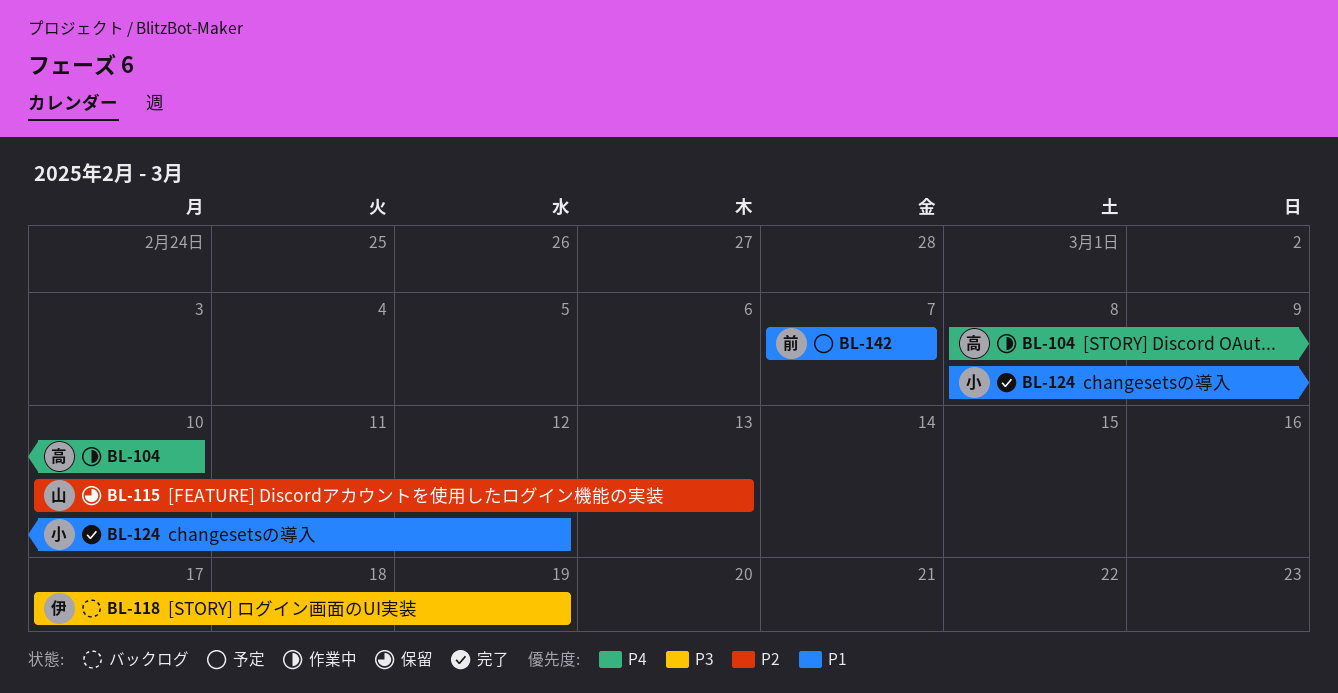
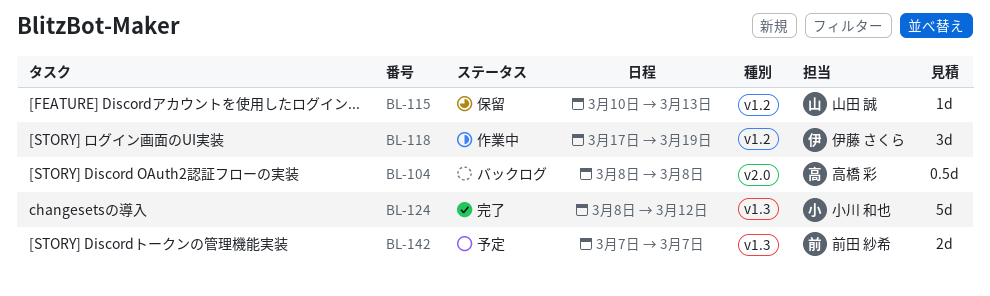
BL-104, status: 作業中 -> バックログ
BL-104, due: Mar 10 -> Mar 8
BL-118, status: バックログ -> 作業中

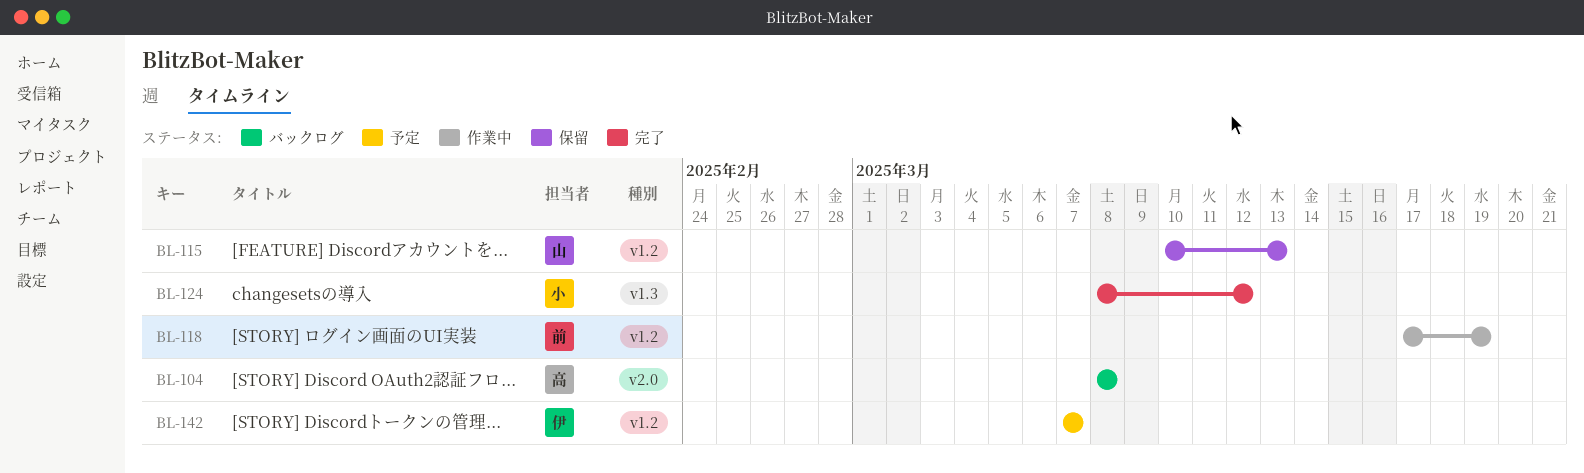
BL-118, owner: 伊藤 さくら -> 前田 紗希
BL-142, owner: 前田 紗希 -> 伊藤 さくら
BL-142, label: v1.3 -> v1.2

